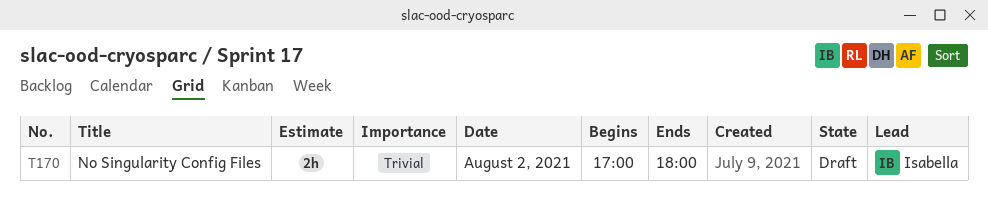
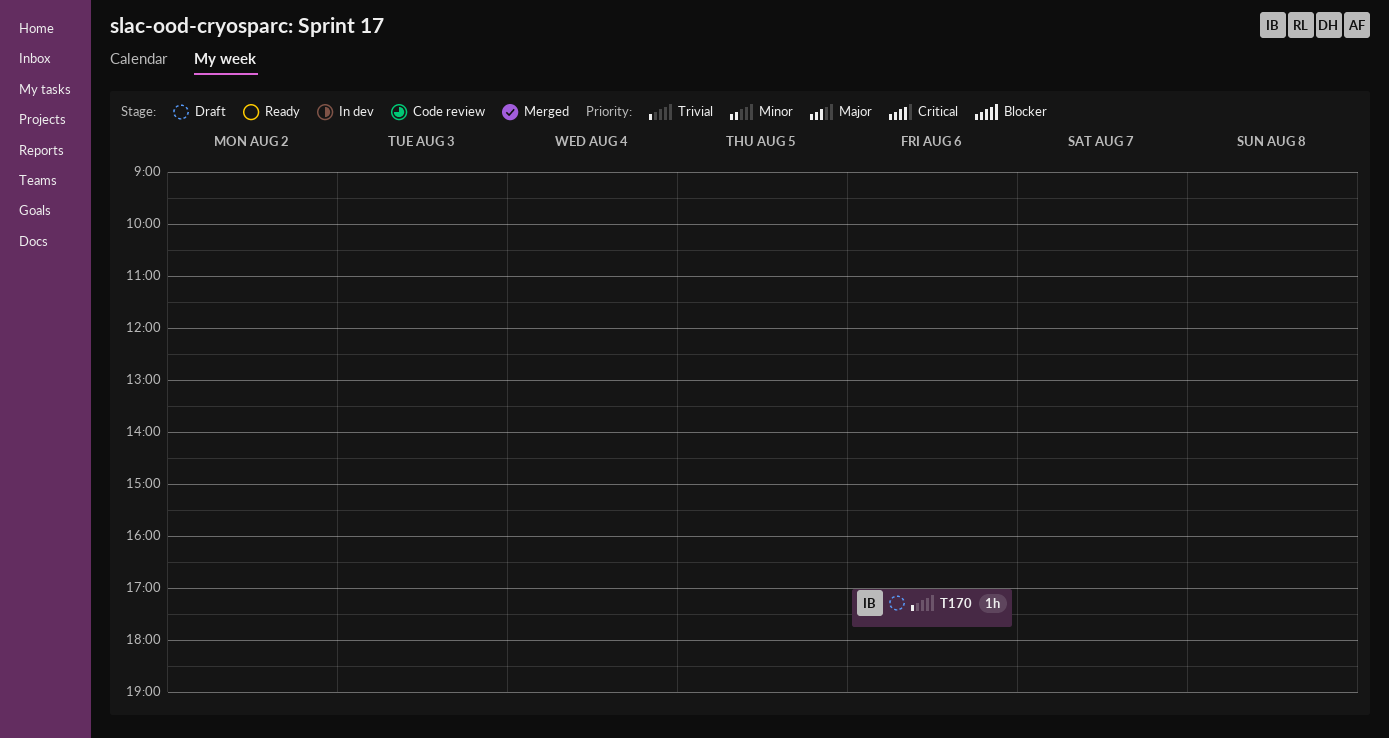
T170, estimate: 2h -> 1h
T170, day: Aug 2 -> Aug 6
T170, ends: 18:00 -> 17:45

